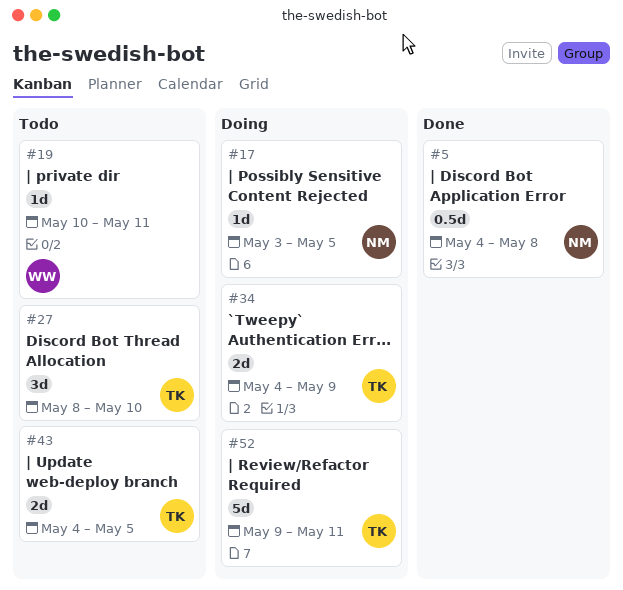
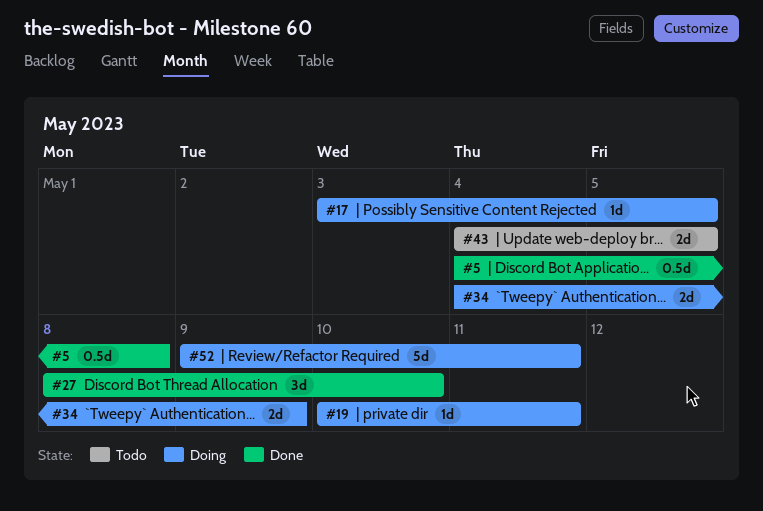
#19, status: Todo -> Doing
#27, status: Todo -> Done

